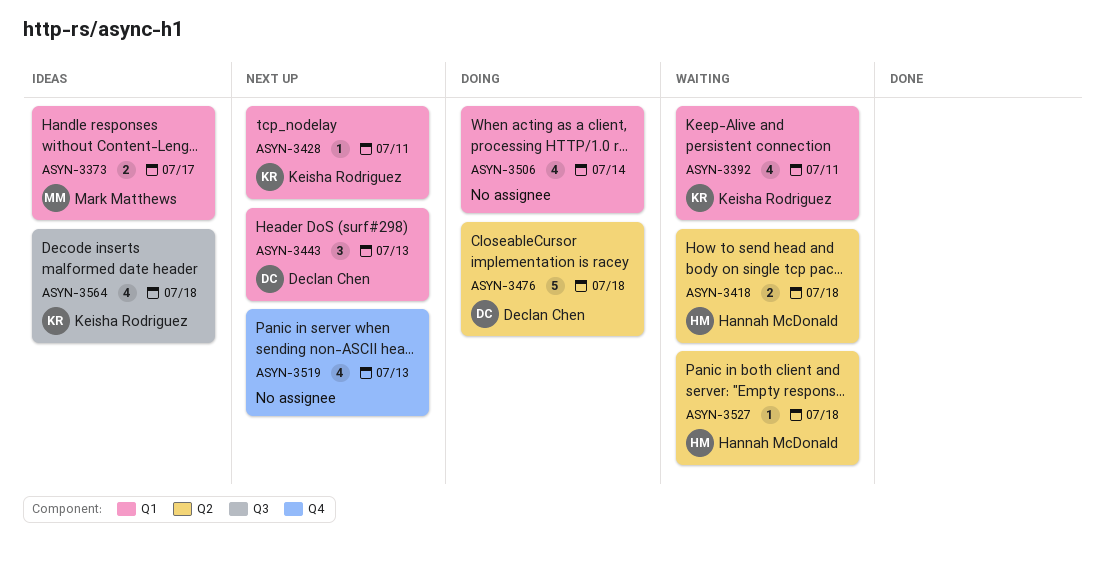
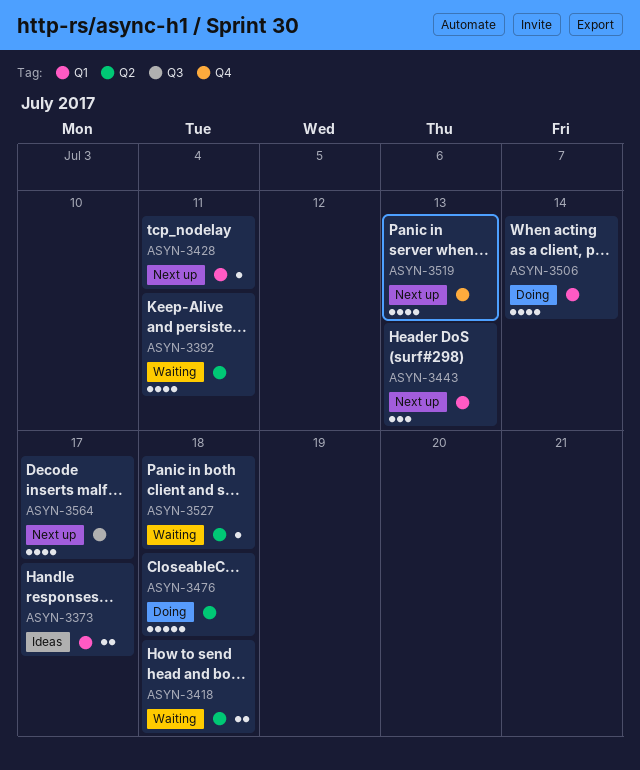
ASYN-3392, label: Q1 -> Q2
ASYN-3564, status: Ideas -> Next up
ASYN-3564, due: Jul 18 -> Jul 17

